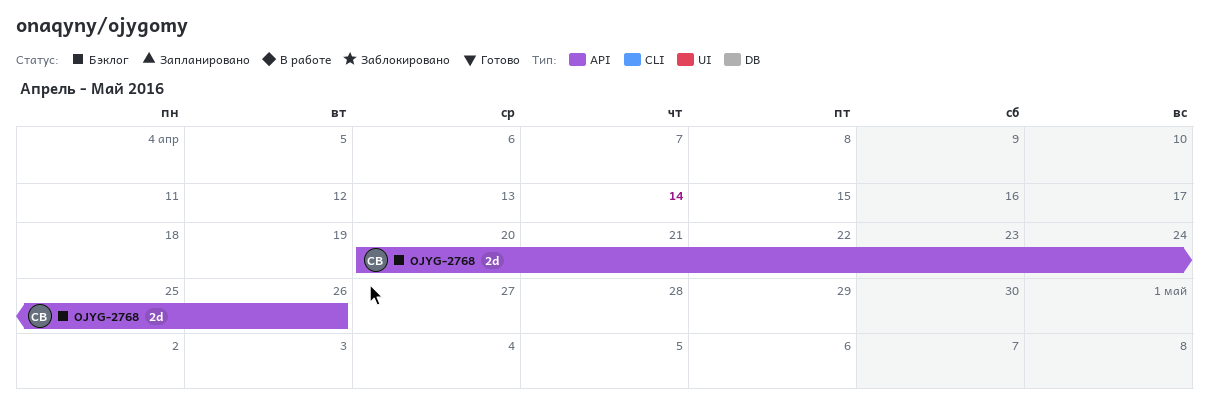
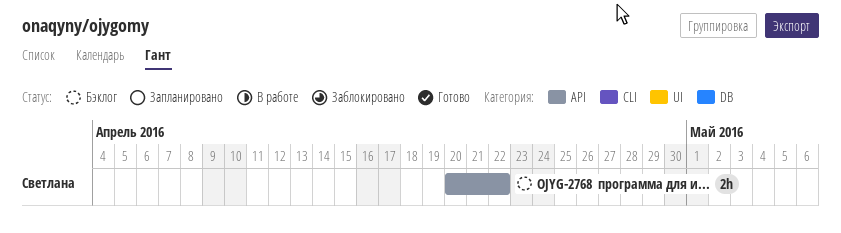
OJYG-2768, estimate: 2d -> 2h
OJYG-2768, due: Apr 26 -> Apr 22

